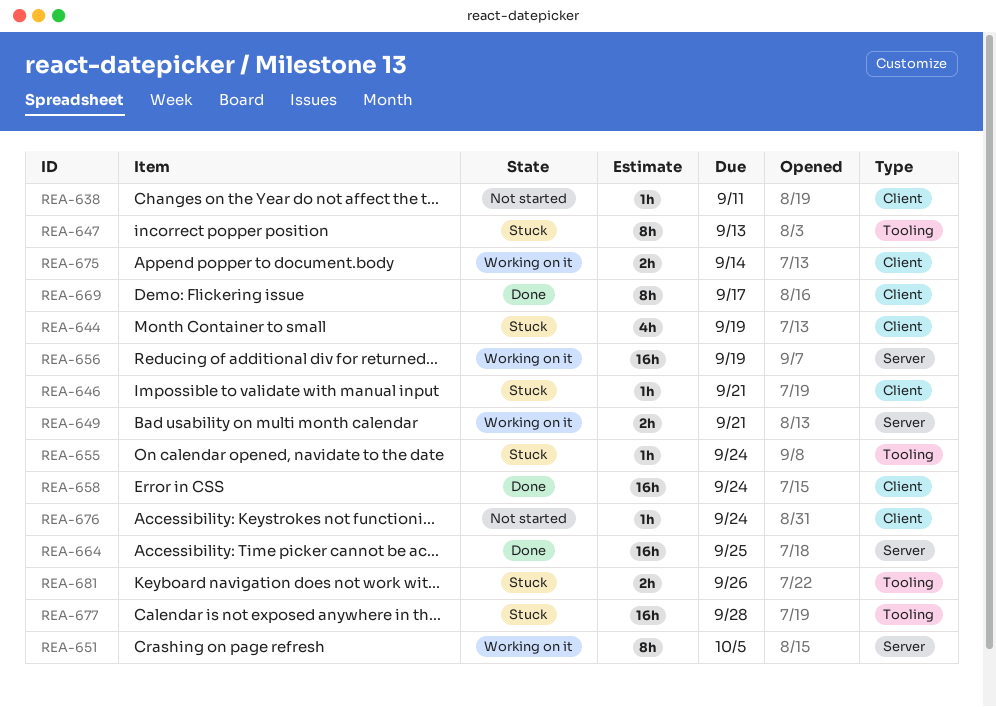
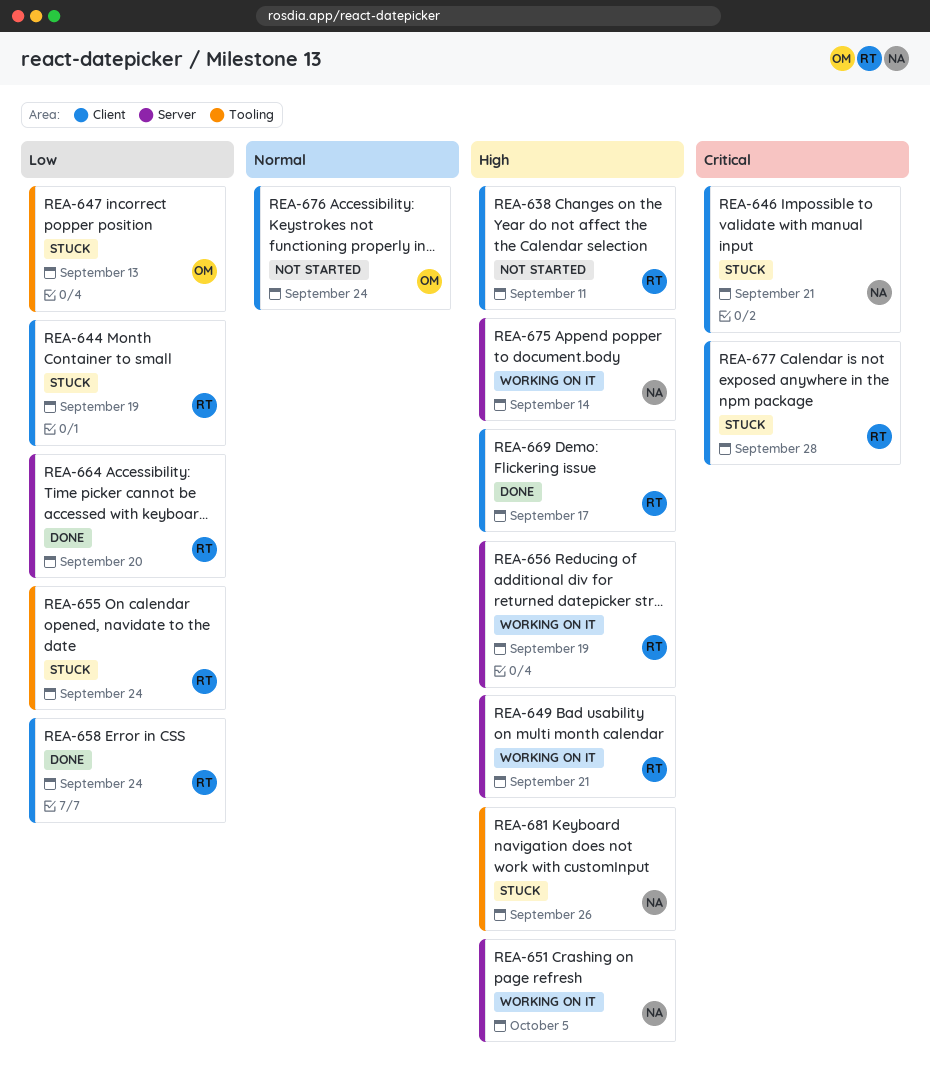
REA-664, due: Sep 25 -> Sep 20
REA-675, label: Client -> Server
REA-677, label: Tooling -> Client

